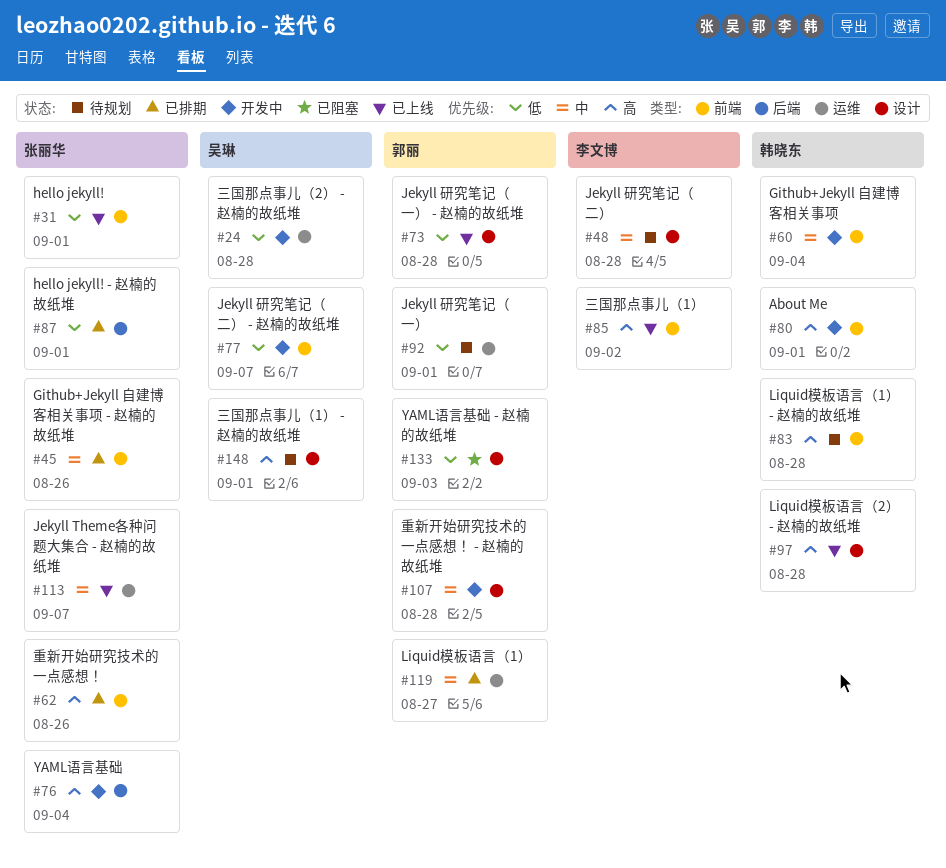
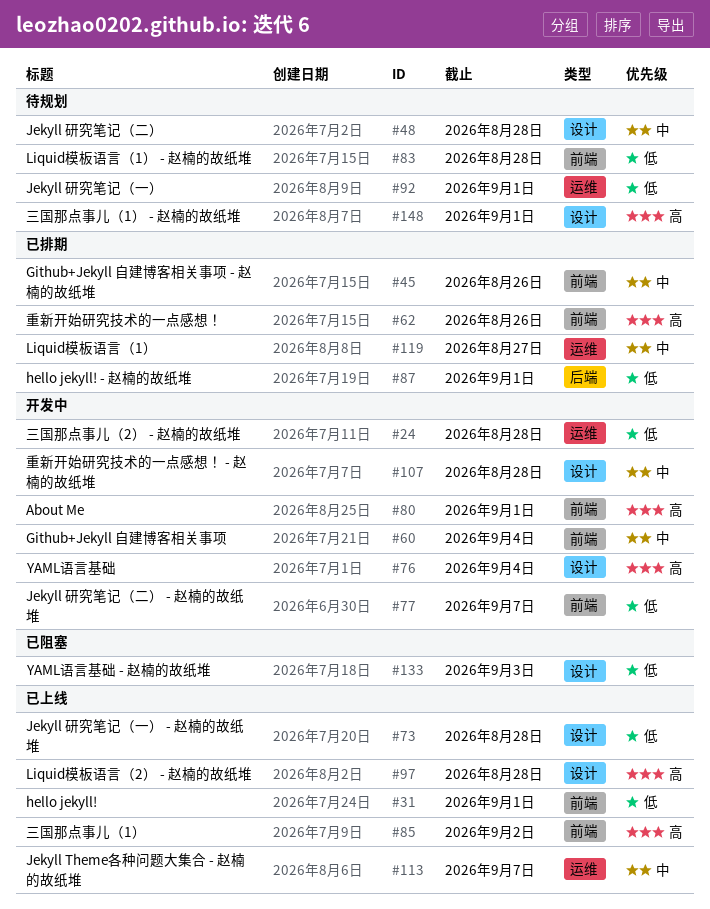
#76, label: 后端 -> 设计
#83, priority: 高 -> 低

